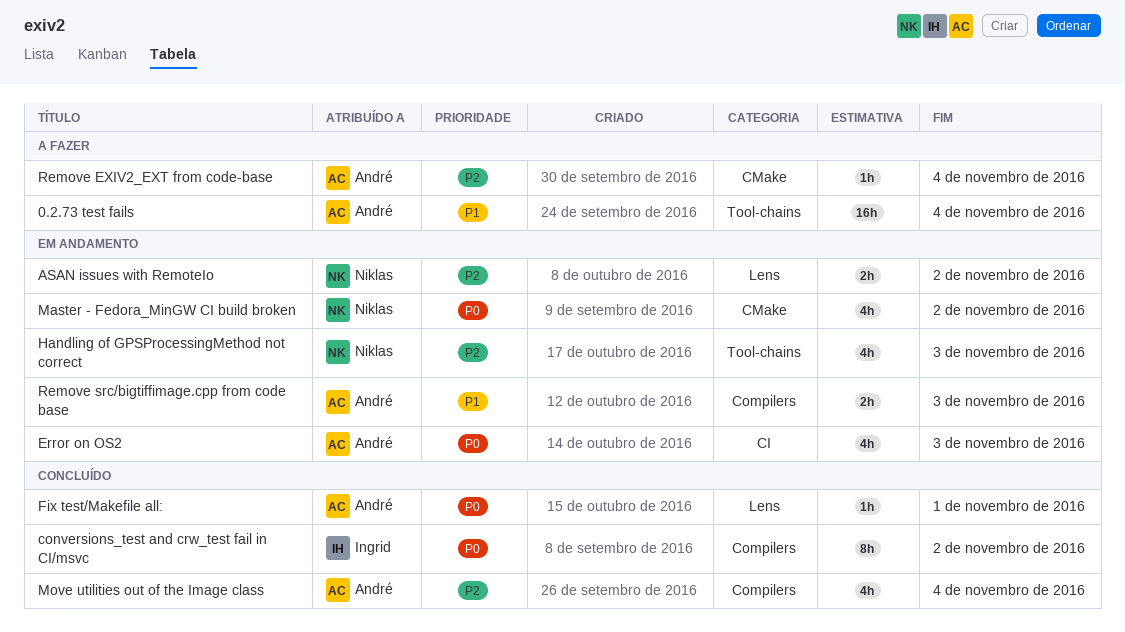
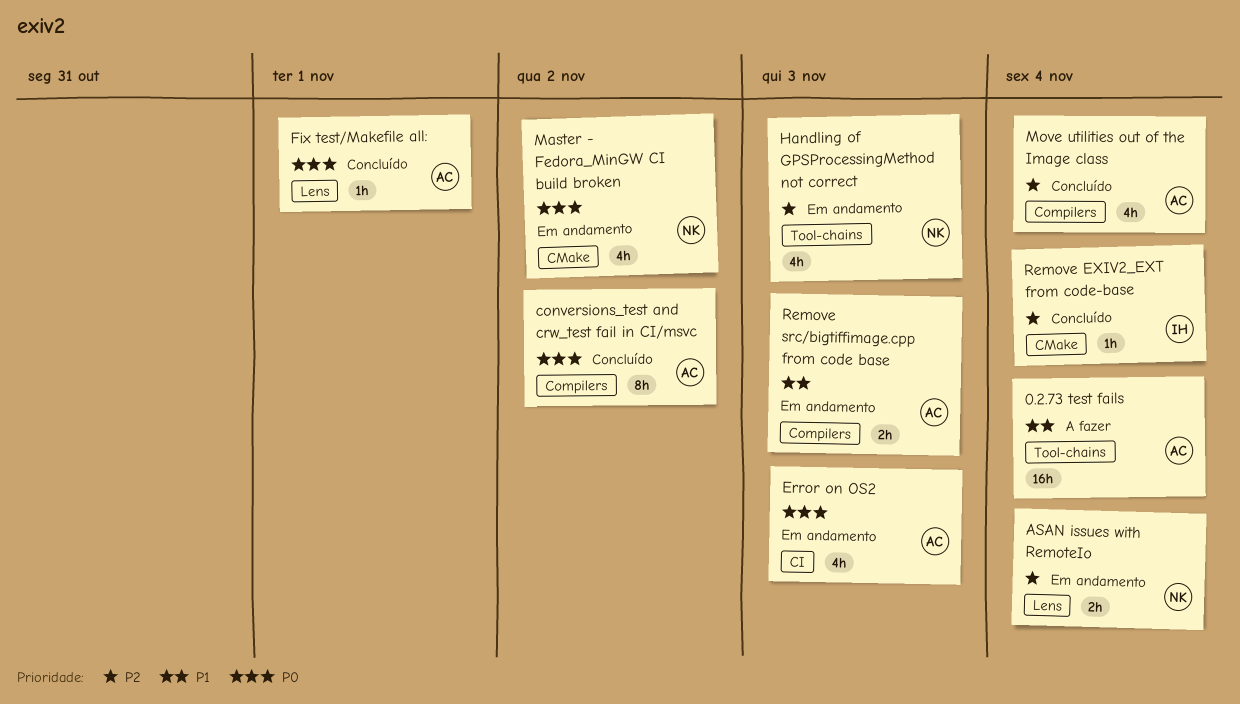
ASAN issues with RemoteIo, due: Nov 2 -> Nov 4
conversions_test and crw_test fail in CI/msvc, owner: Ingrid -> André
Remove EXIV2_EXT from code-base, status: A fazer -> Concluído
Remove EXIV2_EXT from code-base, owner: André -> Ingrid

